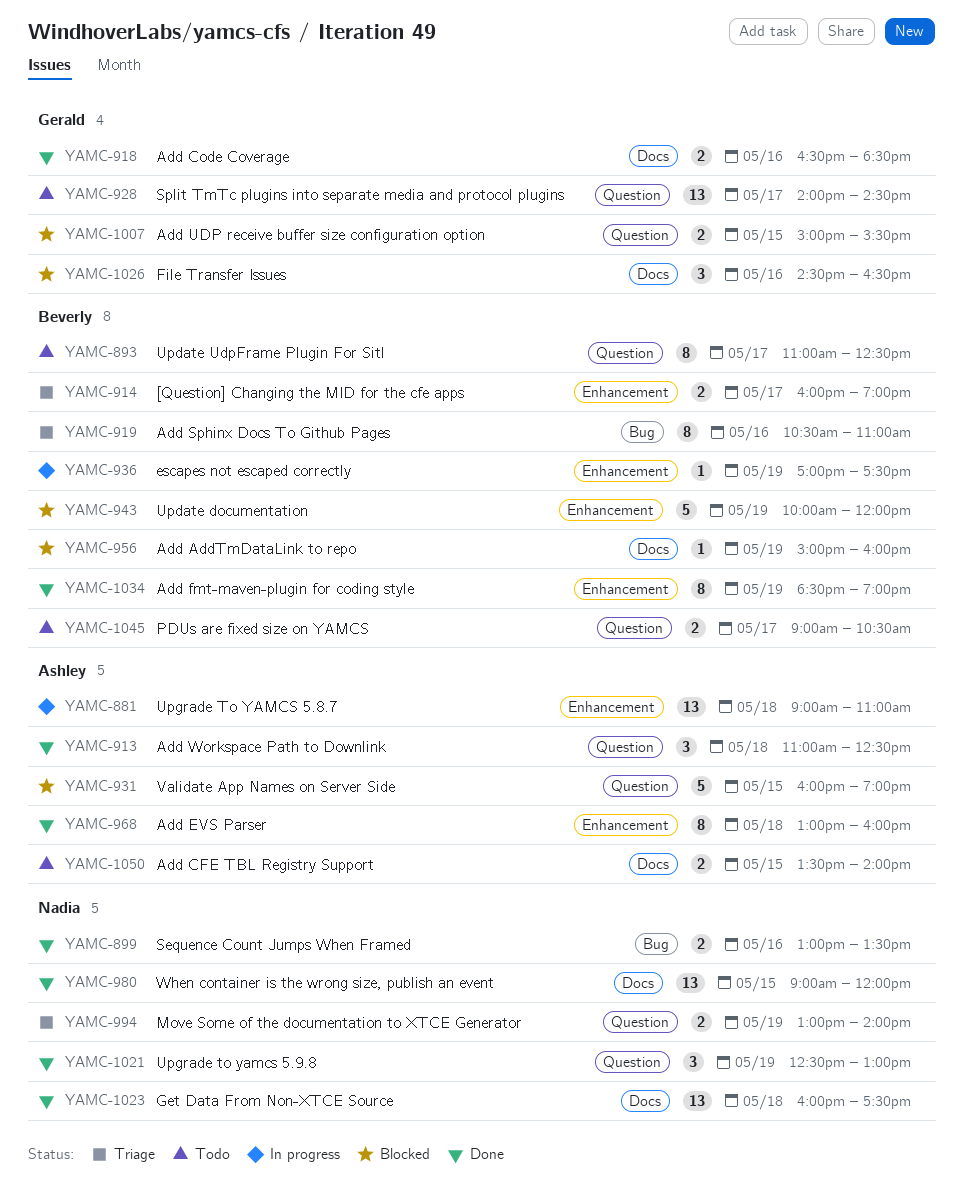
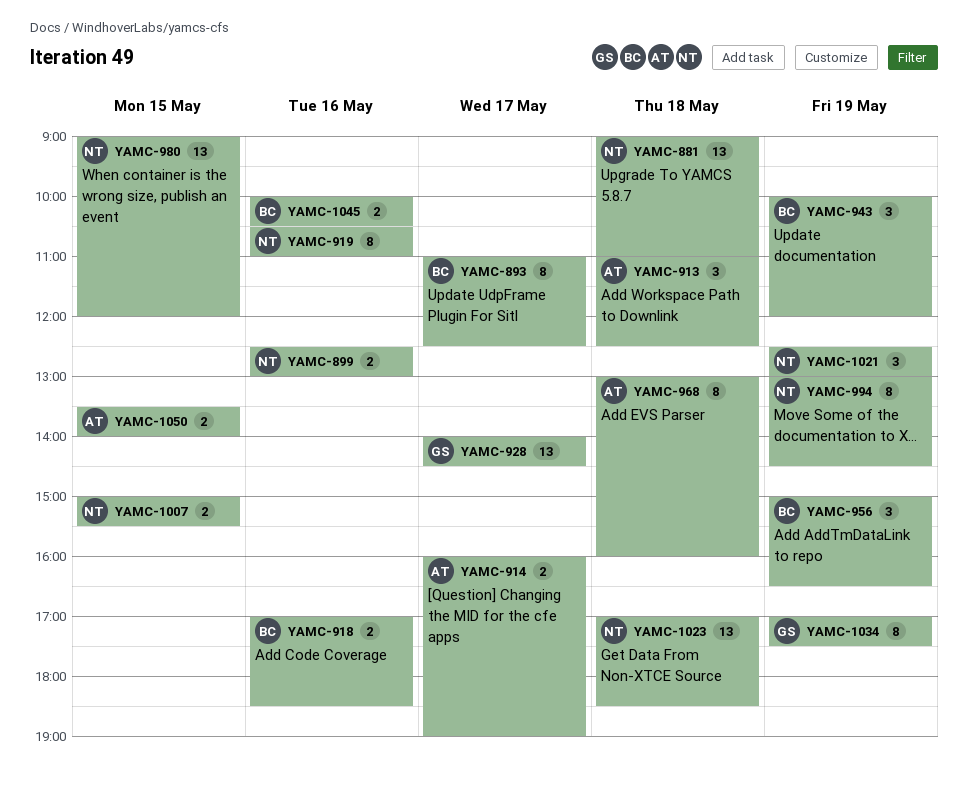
YAMC-881, owner: Ashley -> Nadia
YAMC-899, begins: 13:00 -> 12:30
YAMC-899, ends: 13:30 -> 13:00
YAMC-914, owner: Beverly -> Ashley
YAMC-918, owner: Gerald -> Beverly
YAMC-918, begins: 16:30 -> 17:00
YAMC-919, owner: Beverly -> Nadia
YAMC-931: present -> none
YAMC-936: present -> none
YAMC-943, estimate: 5 -> 3
YAMC-956, estimate: 1 -> 3
YAMC-956, ends: 16:00 -> 16:30
YAMC-994, estimate: 2 -> 8
YAMC-994, ends: 14:00 -> 14:30
YAMC-1007, owner: Gerald -> Nadia
YAMC-1023, begins: 16:00 -> 17:00
YAMC-1023, ends: 17:30 -> 18:30
YAMC-1026: present -> none
YAMC-1034, owner: Beverly -> Gerald
YAMC-1034, begins: 18:30 -> 17:00
YAMC-1034, ends: 19:00 -> 17:30
YAMC-1045, day: May 17 -> May 16
YAMC-1045, begins: 09:00 -> 10:00

